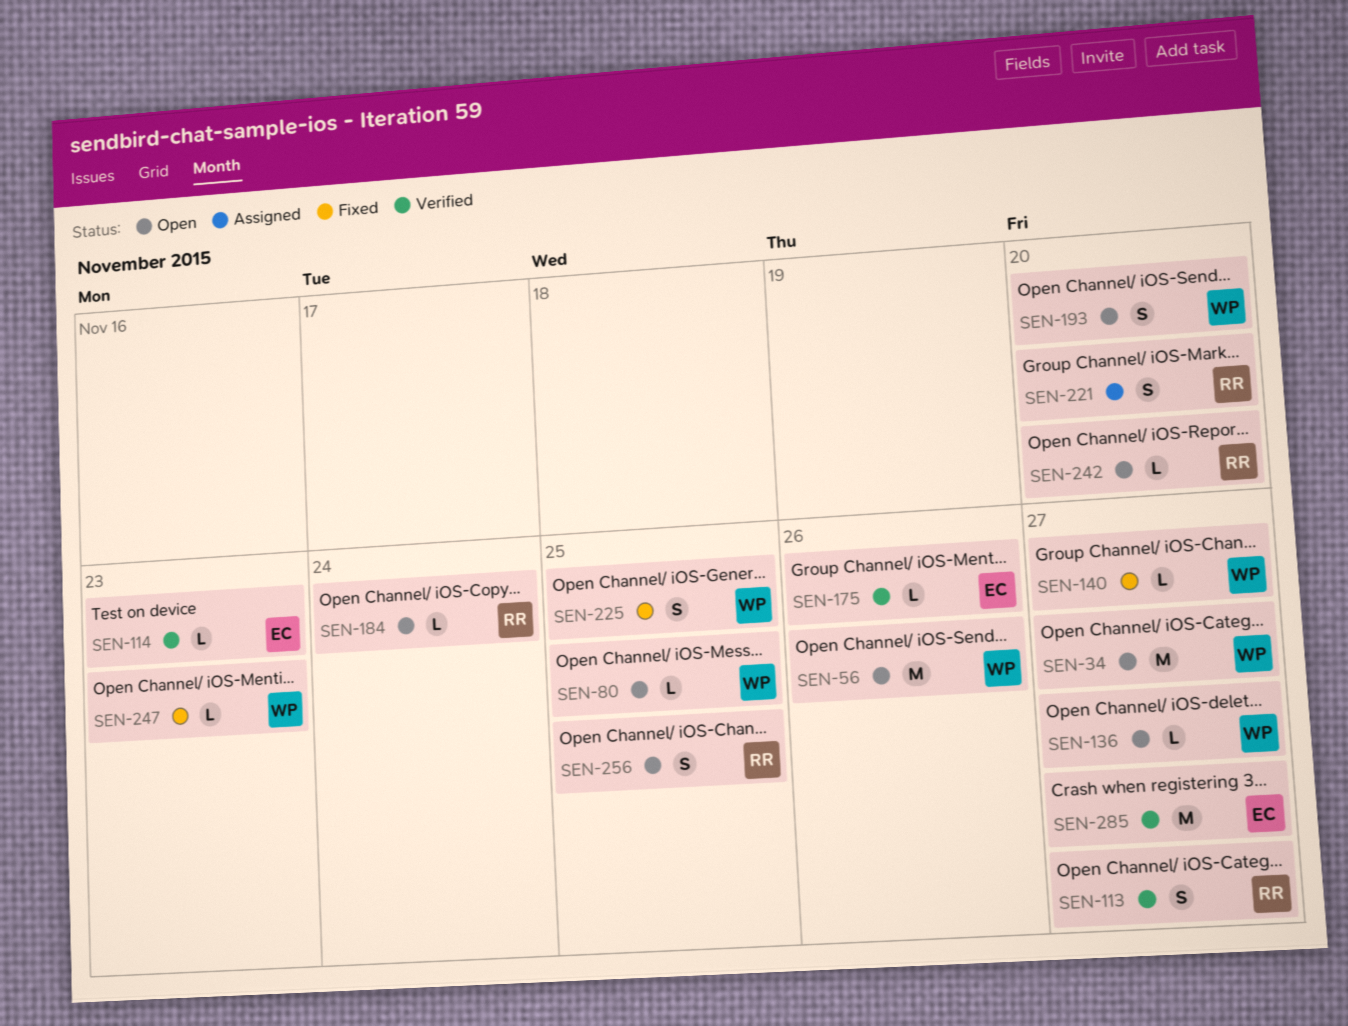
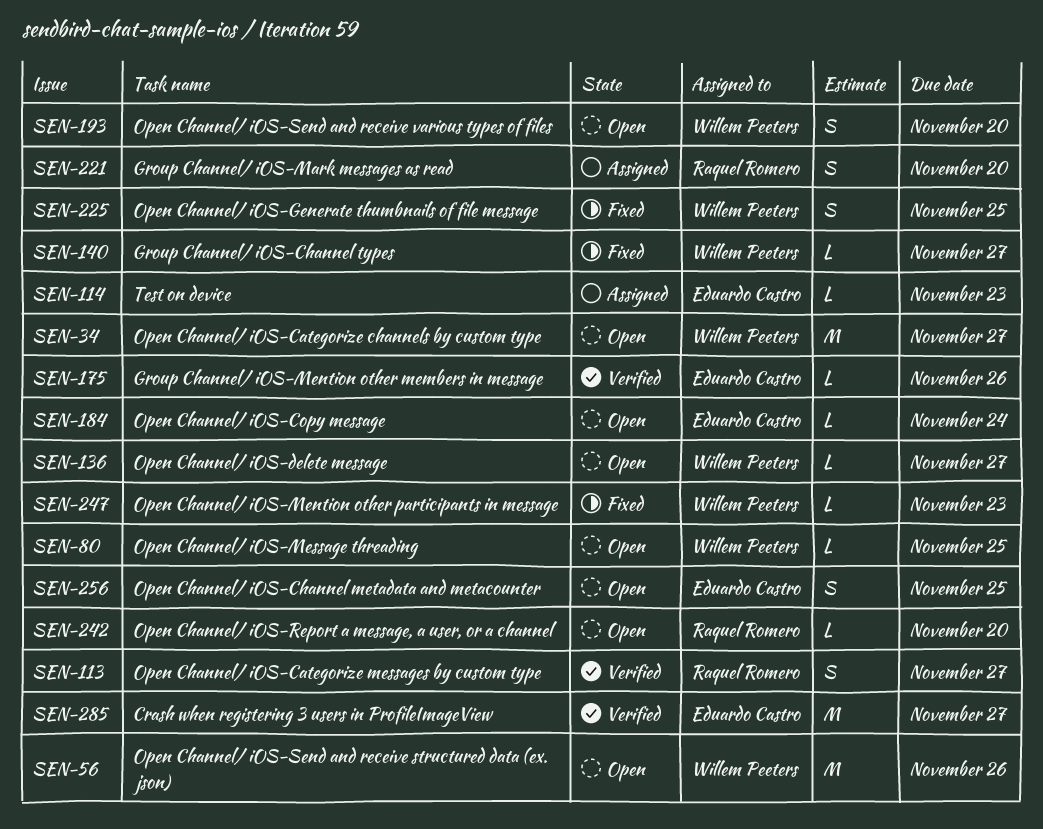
SEN-114, status: Verified -> Assigned
SEN-184, owner: Raquel Romero -> Eduardo Castro
SEN-256, owner: Raquel Romero -> Eduardo Castro

